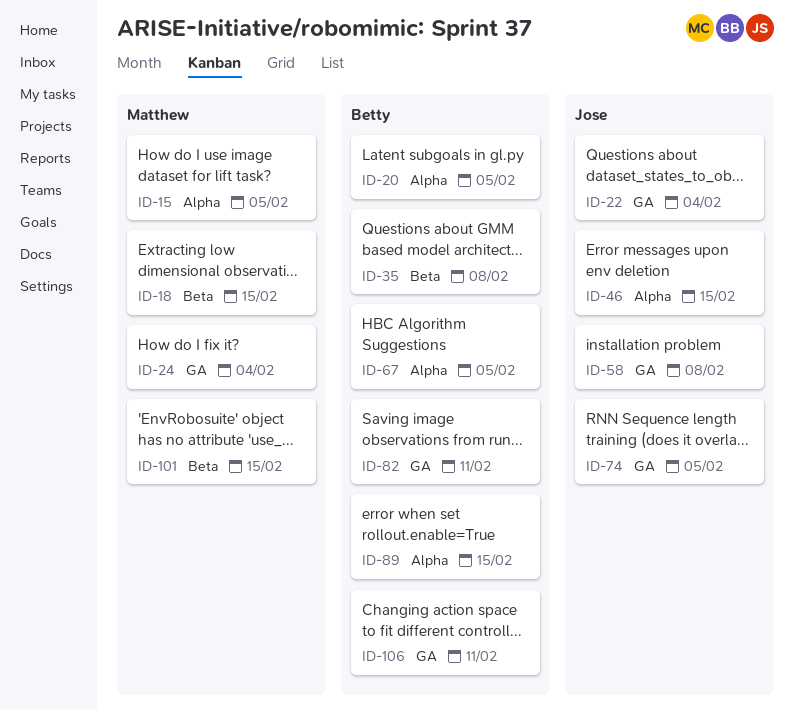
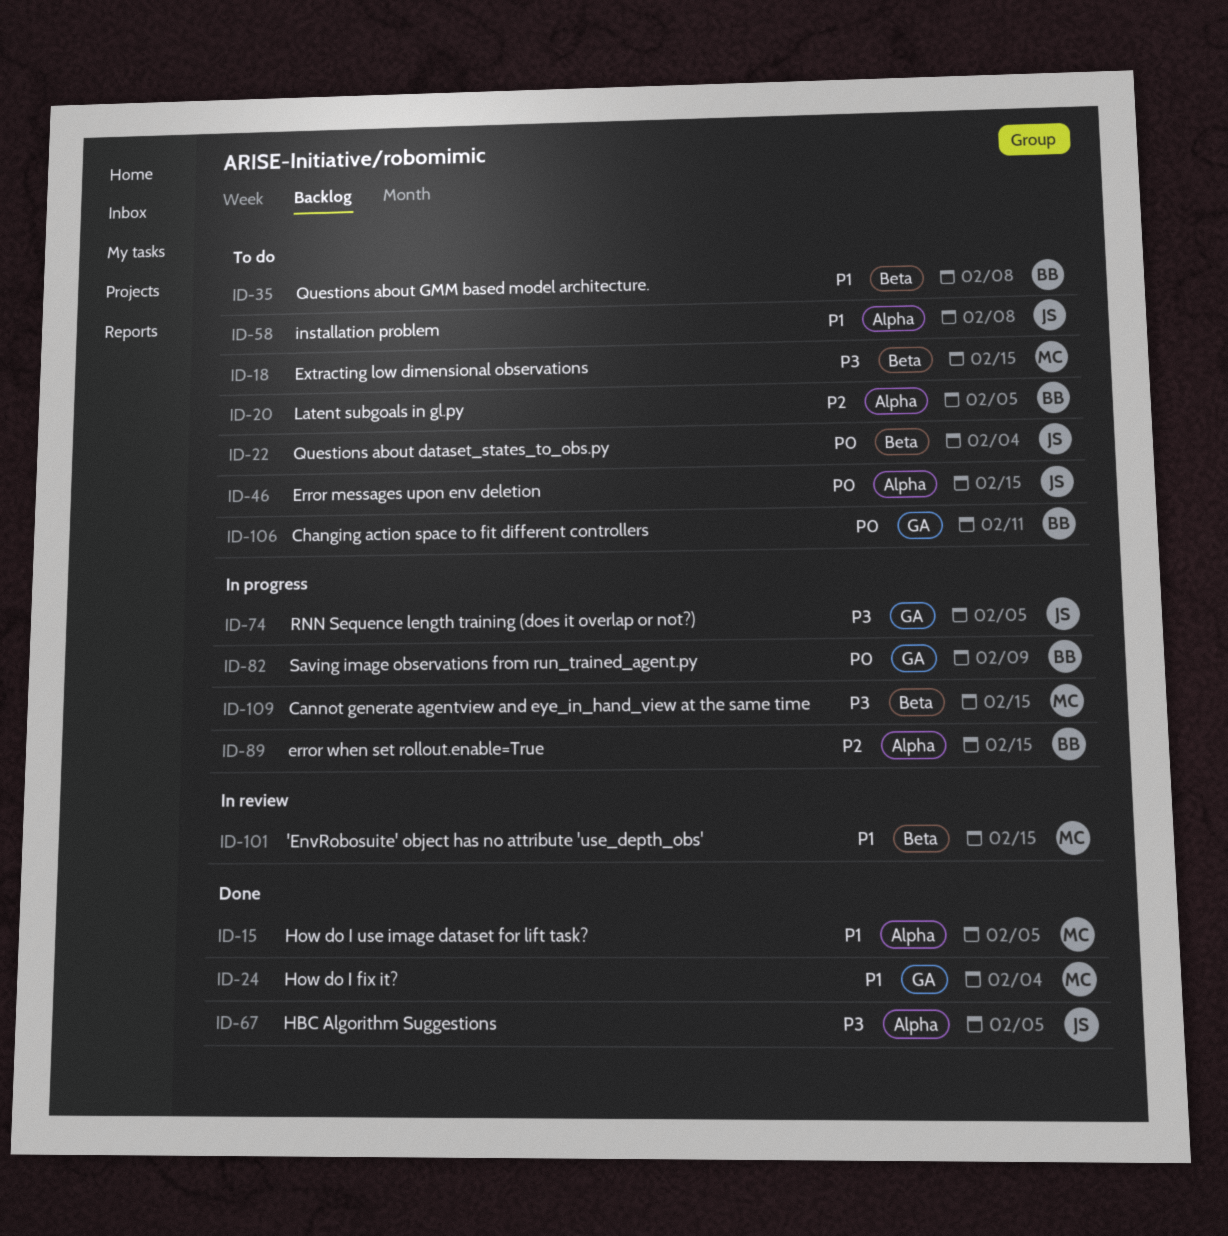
ID-22, label: GA -> Beta
ID-58, label: GA -> Alpha
ID-67, owner: Betty -> Jose
ID-82, due: Feb 11 -> Feb 9
ID-109: none -> present

